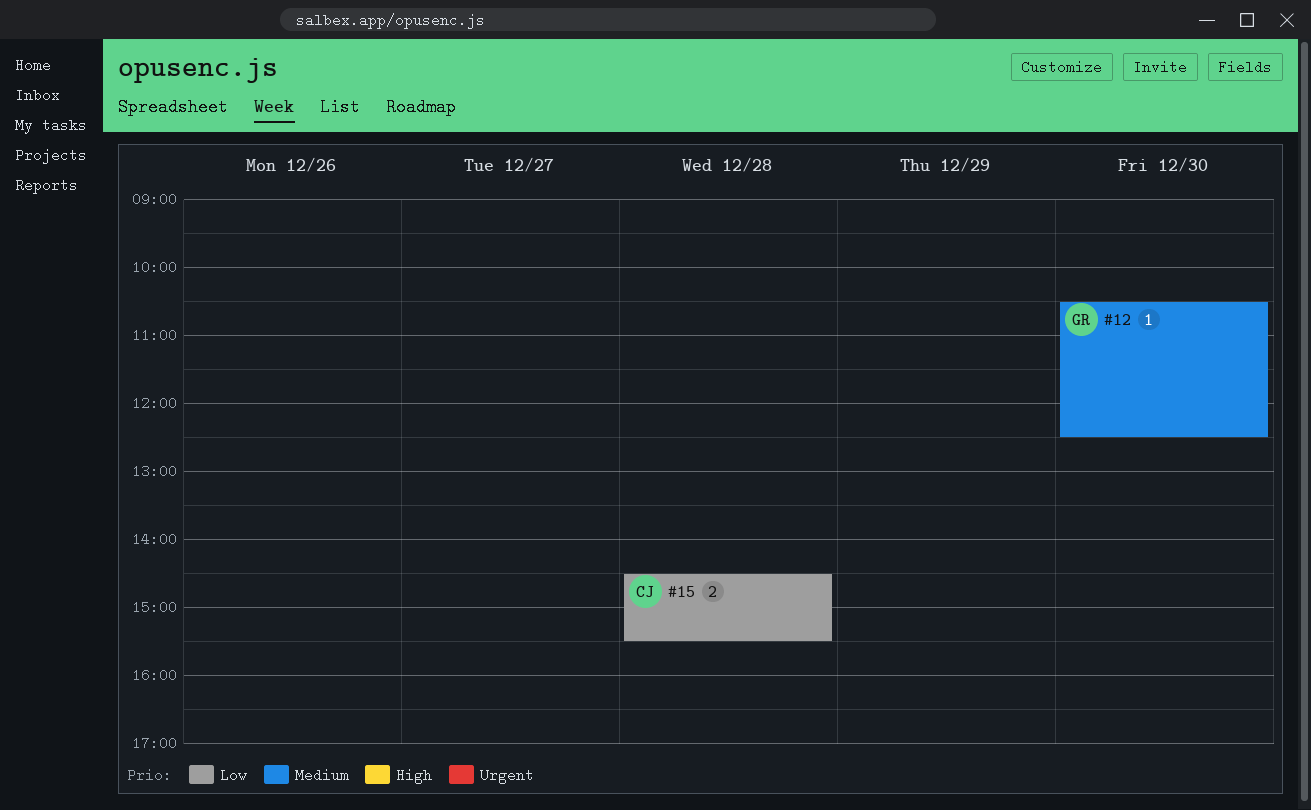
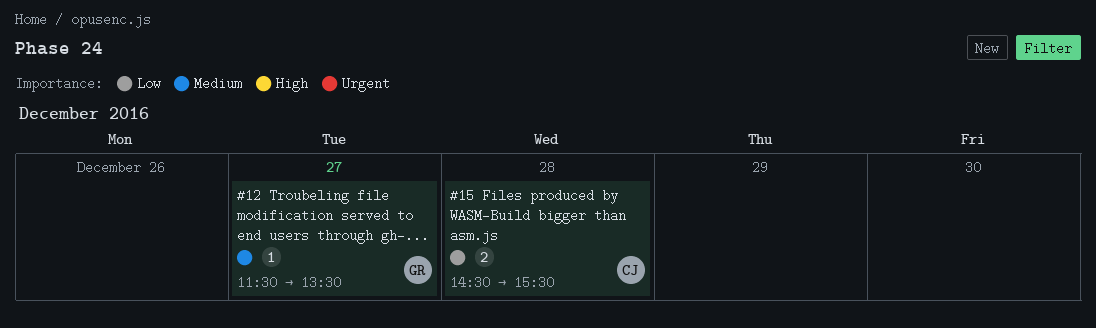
#12, day: Dec 30 -> Dec 27
#12, begins: 10:30 -> 11:30
#12, ends: 12:30 -> 13:30

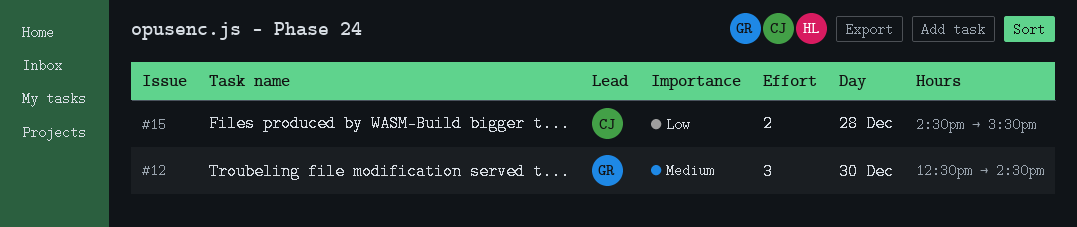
#12, estimate: 1 -> 3
#12, day: Dec 27 -> Dec 30
#12, begins: 11:30 -> 12:30
#12, ends: 13:30 -> 14:30

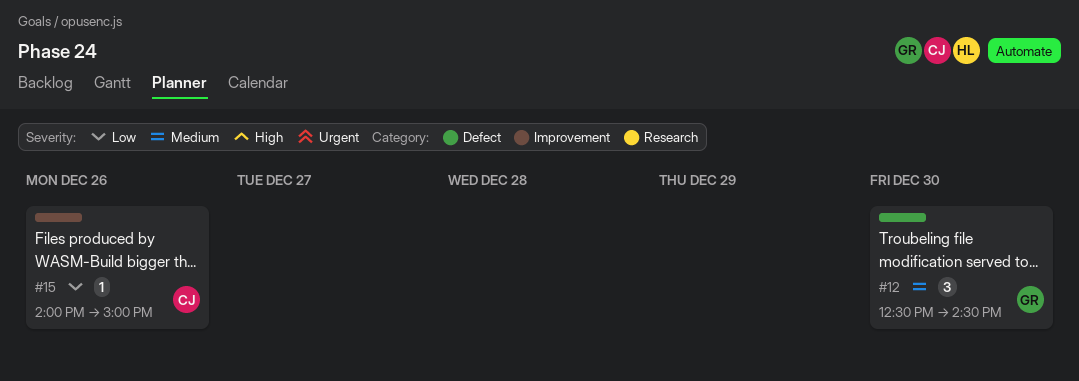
#15, estimate: 2 -> 1
#15, day: Dec 28 -> Dec 26
#15, begins: 14:30 -> 14:00
#15, ends: 15:30 -> 15:00

